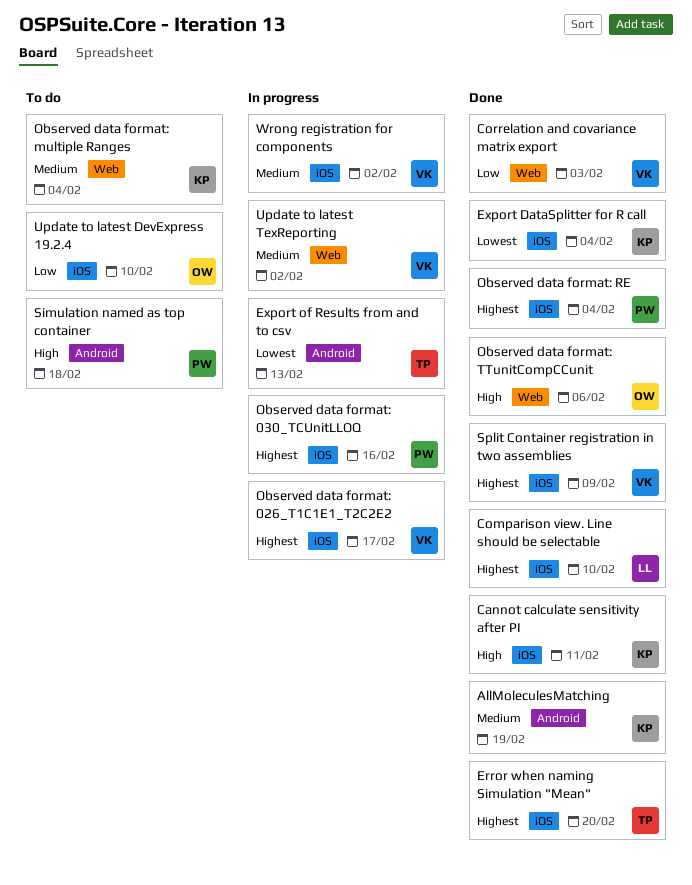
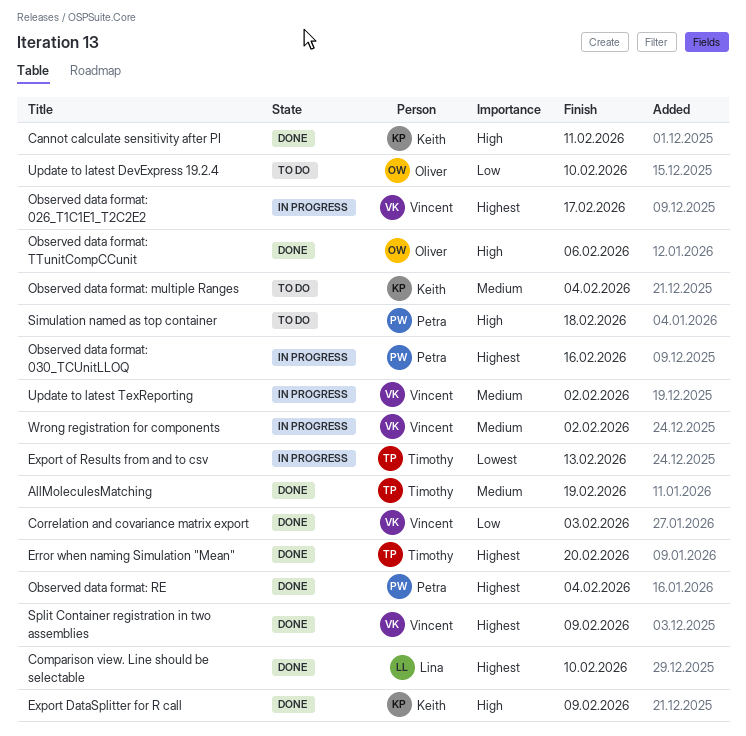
AllMoleculesMatching, owner: Keith -> Timothy
Export DataSplitter for R call, priority: Lowest -> High
Export DataSplitter for R call, due: Feb 4 -> Feb 9

